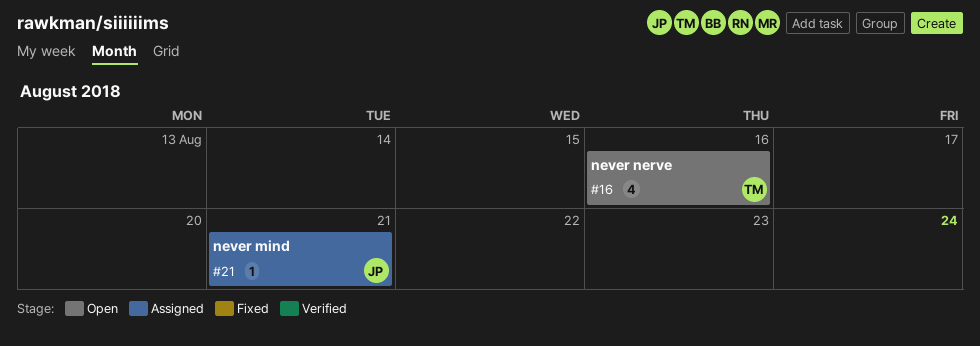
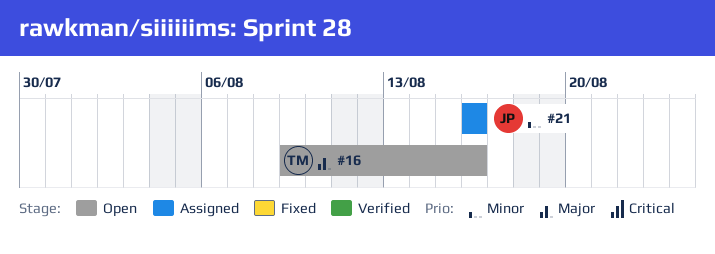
#21, due: Aug 21 -> Aug 16

